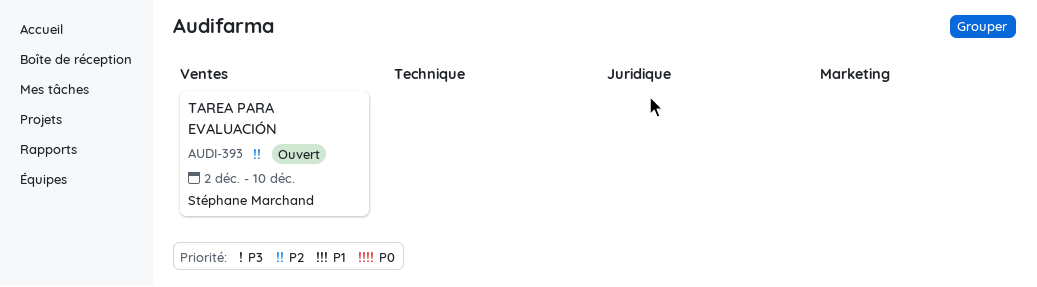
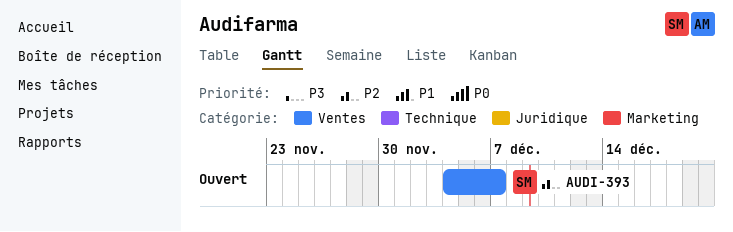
AUDI-393, start: Dec 2 -> Dec 4
AUDI-393, due: Dec 10 -> Dec 7

